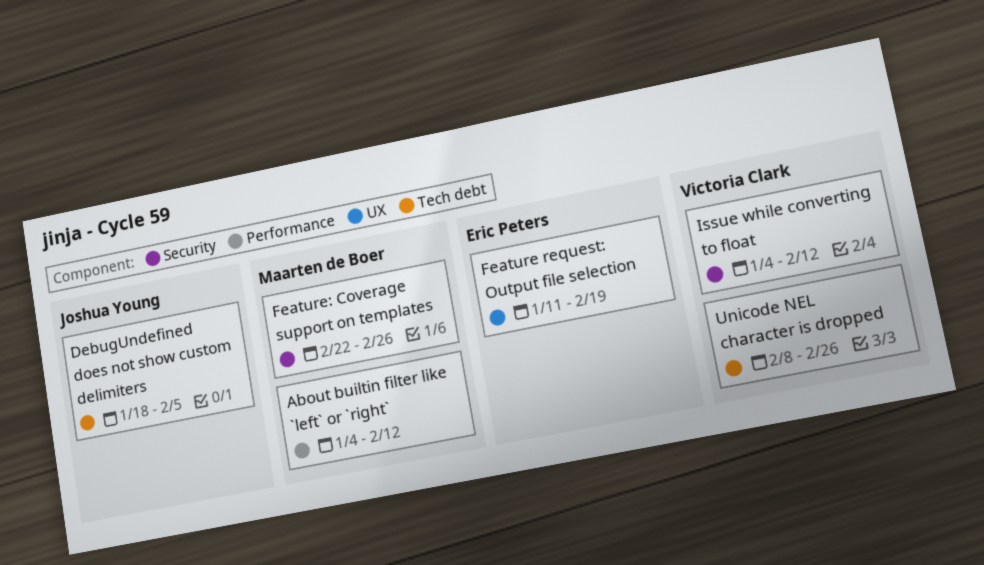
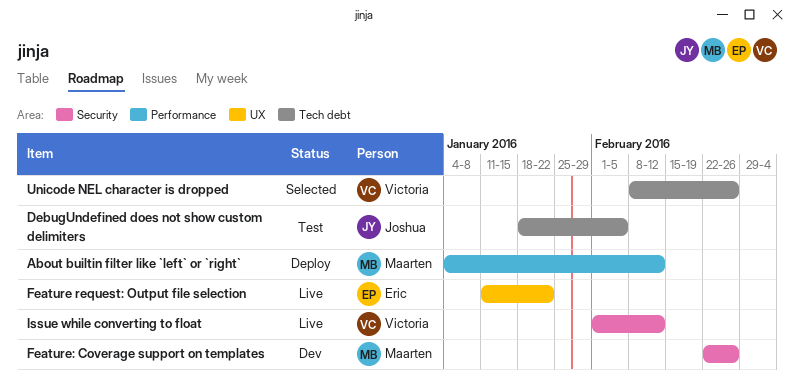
Feature request: Output file selection, due: Feb 19 -> Jan 22
Issue while converting to float, start: Jan 4 -> Feb 1

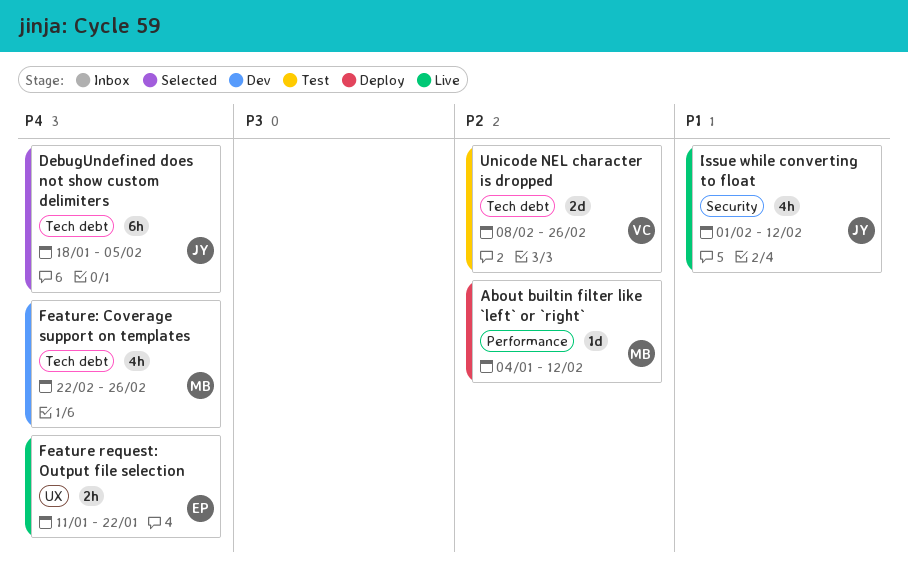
DebugUndefined does not show custom delimiters, status: Test -> Selected
Feature: Coverage support on templates, label: Security -> Tech debt
Issue while converting to float, owner: Victoria -> Joshua
Unicode NEL character is dropped, status: Selected -> Test

